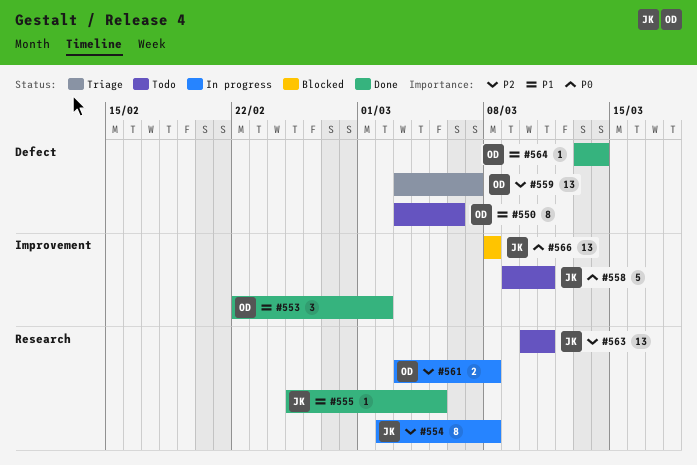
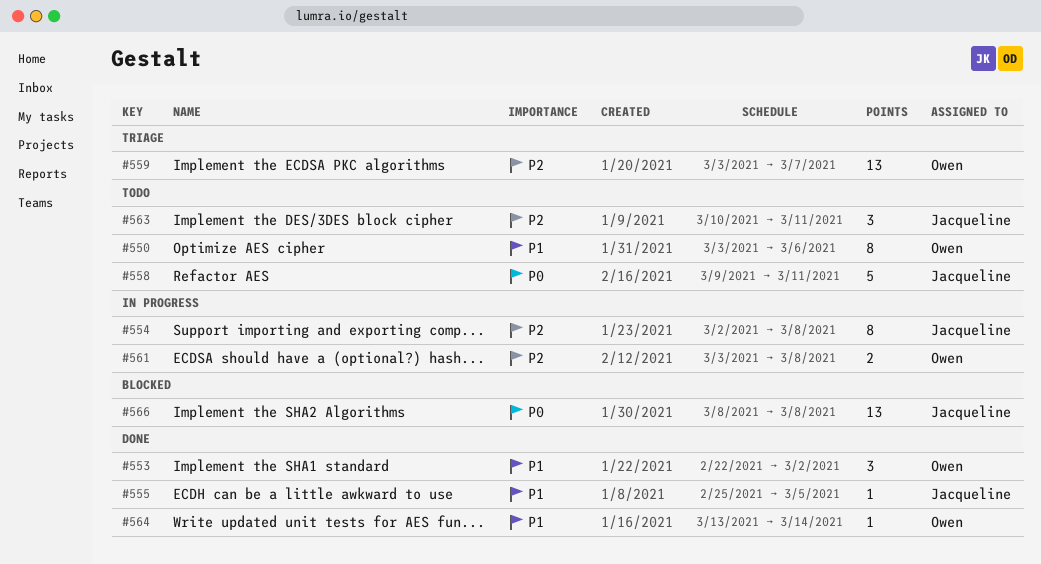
#563, estimate: 13 -> 3

